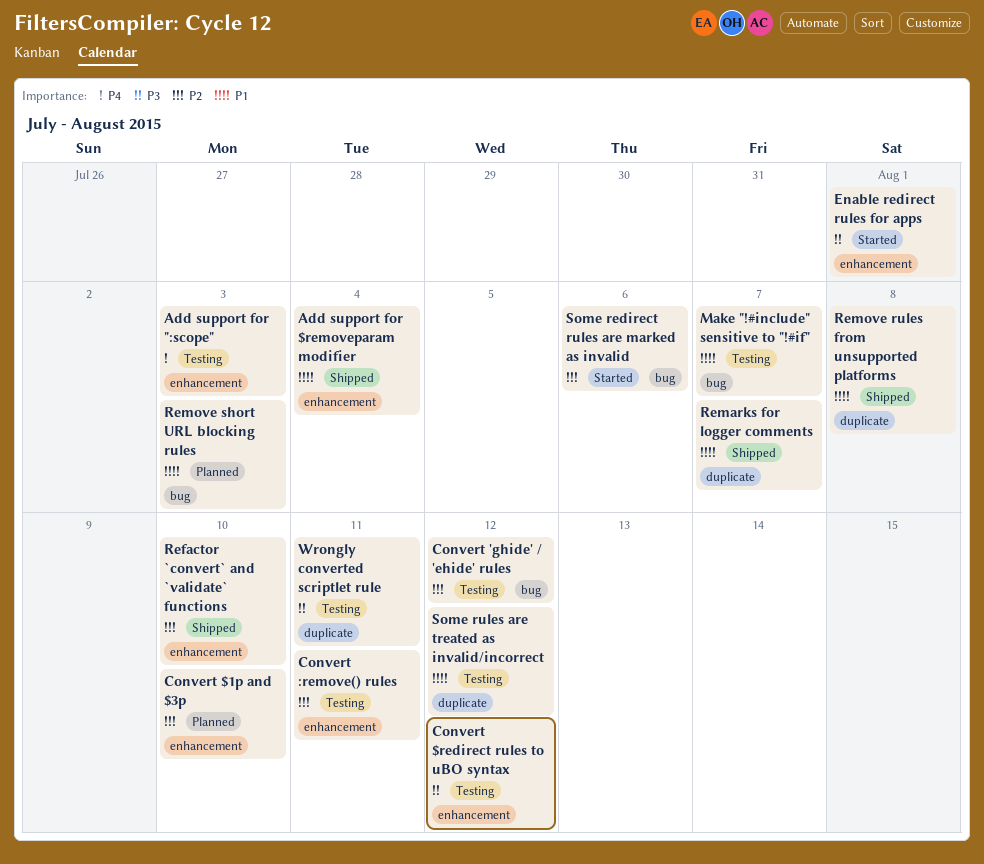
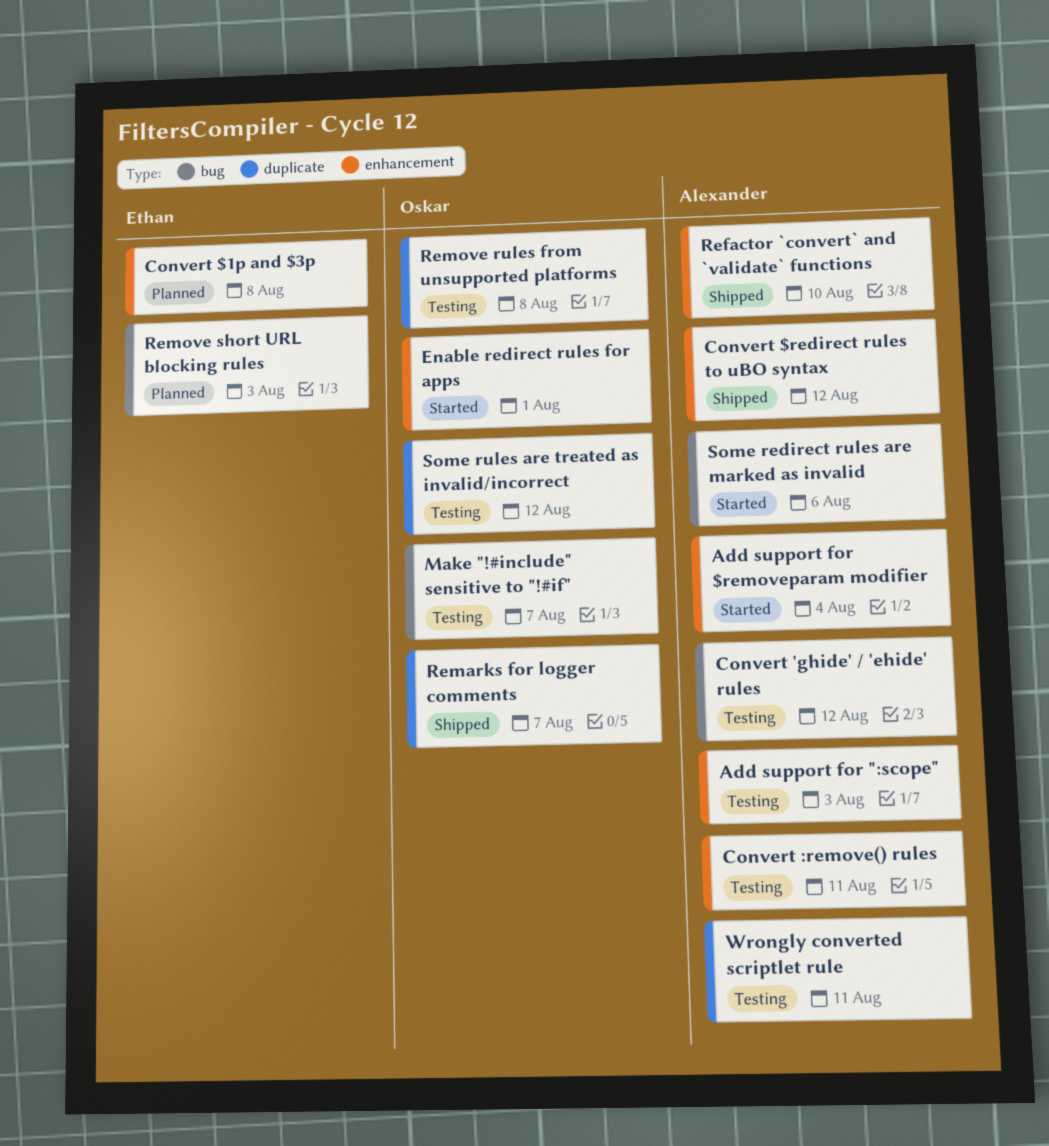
Add support for $removeparam modifier, status: Shipped -> Started
Convert $1p and $3p, due: Aug 10 -> Aug 8
Convert $redirect rules to uBO syntax, status: Testing -> Shipped
Remove rules from unsupported platforms, status: Shipped -> Testing

